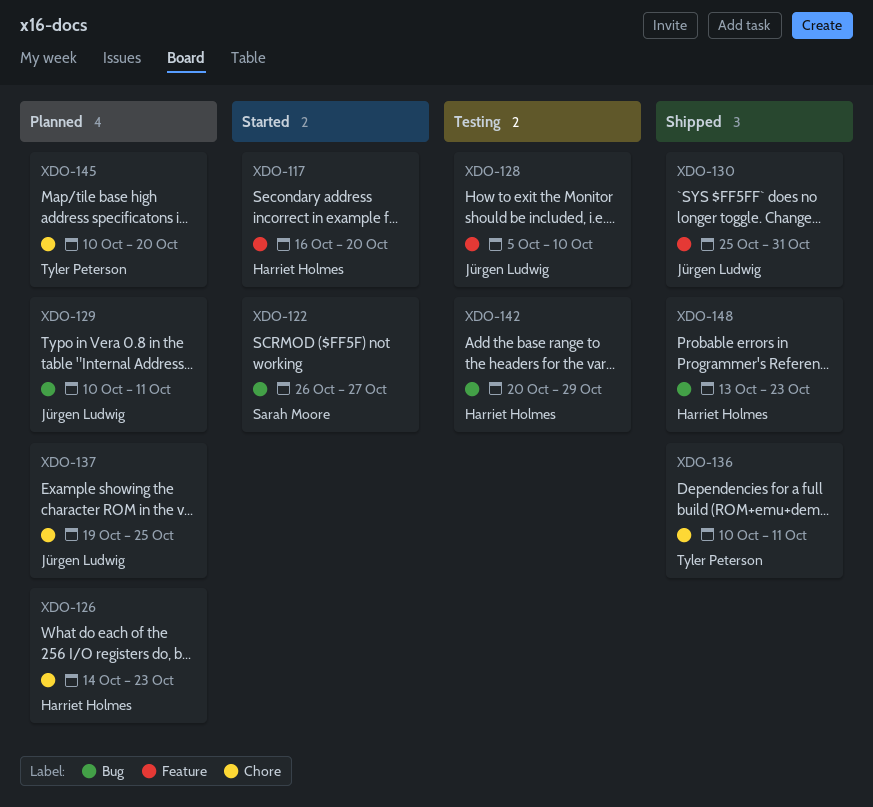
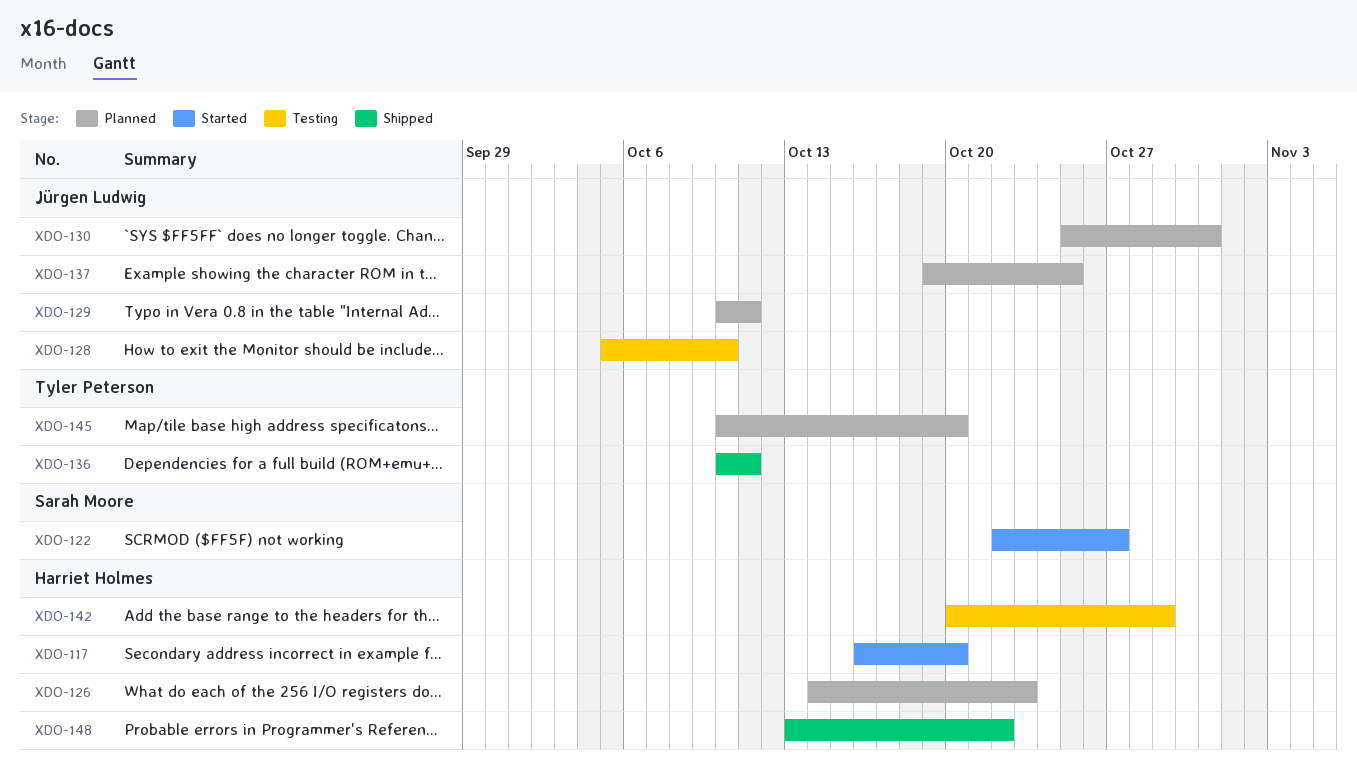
XDO-122, start: Oct 26 -> Oct 22
XDO-130, status: Shipped -> Planned
XDO-148, due: Oct 23 -> Oct 22

